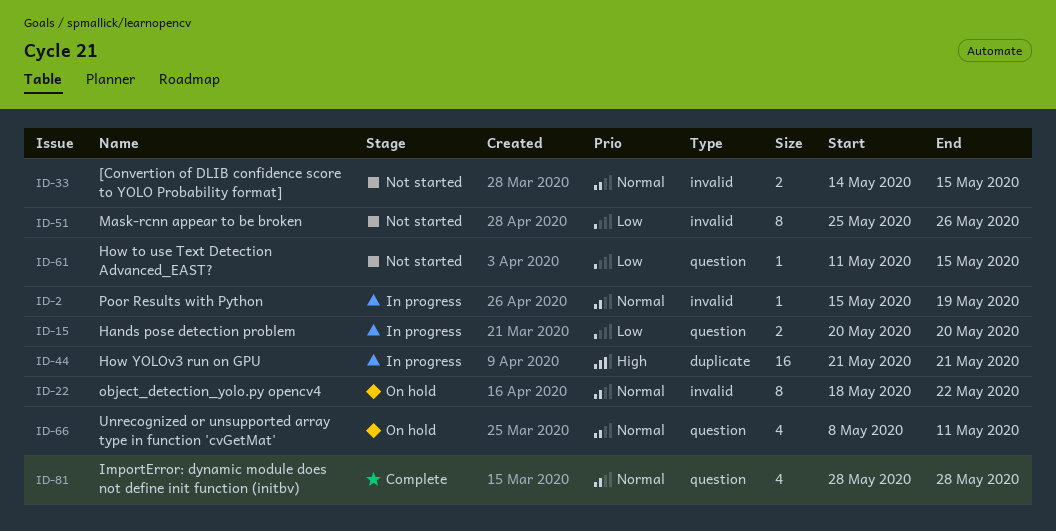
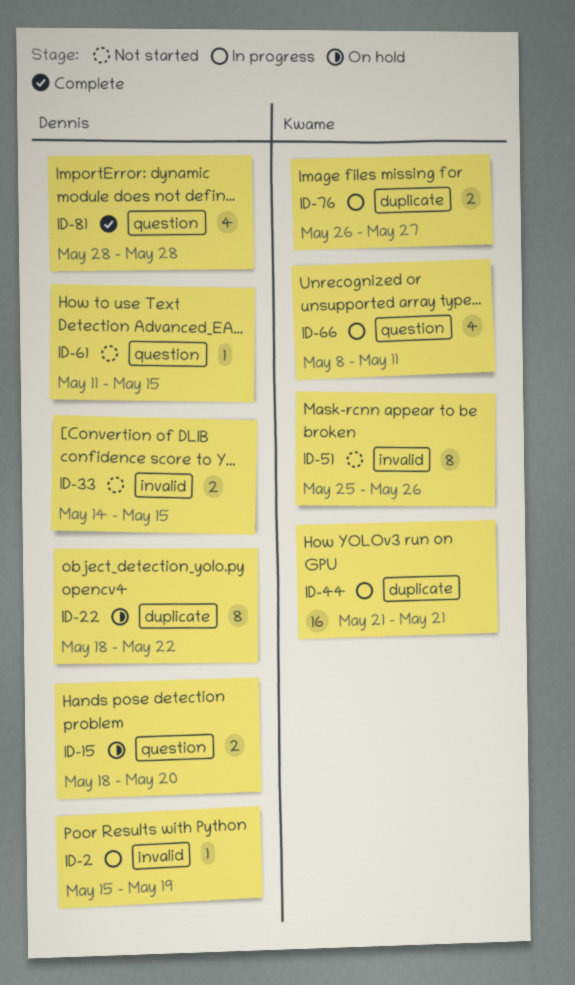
ID-15, status: In progress -> On hold
ID-15, start: May 20 -> May 18
ID-22, label: invalid -> duplicate
ID-66, status: On hold -> In progress
ID-76: none -> present

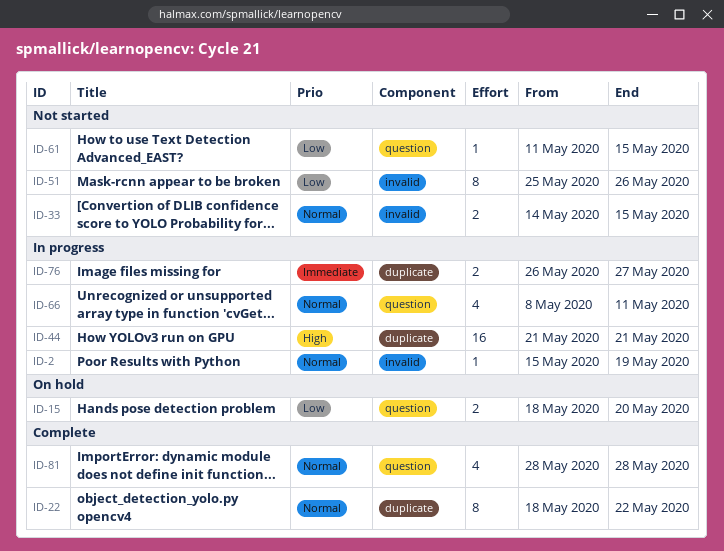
ID-22, status: On hold -> Complete

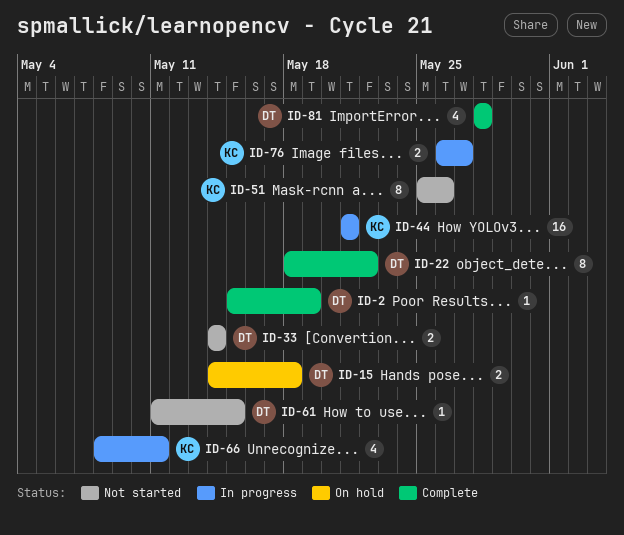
ID-2, status: In progress -> Complete
ID-15, start: May 18 -> May 14
ID-15, due: May 20 -> May 18
ID-33, due: May 15 -> May 14

